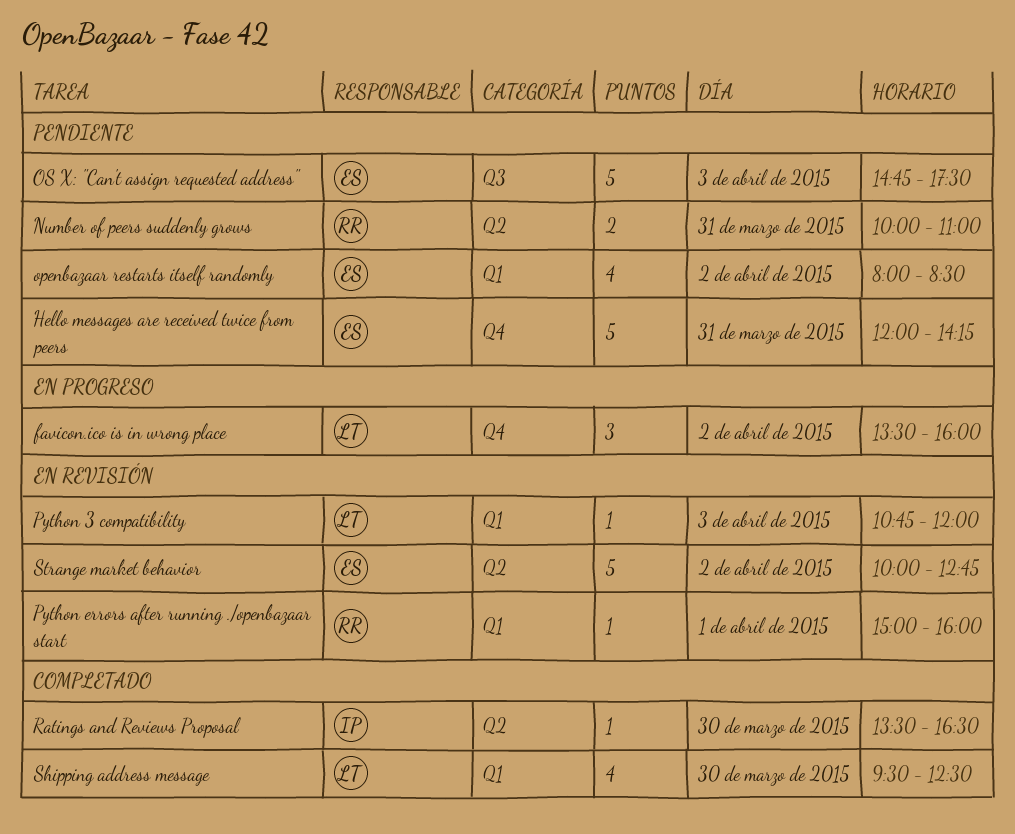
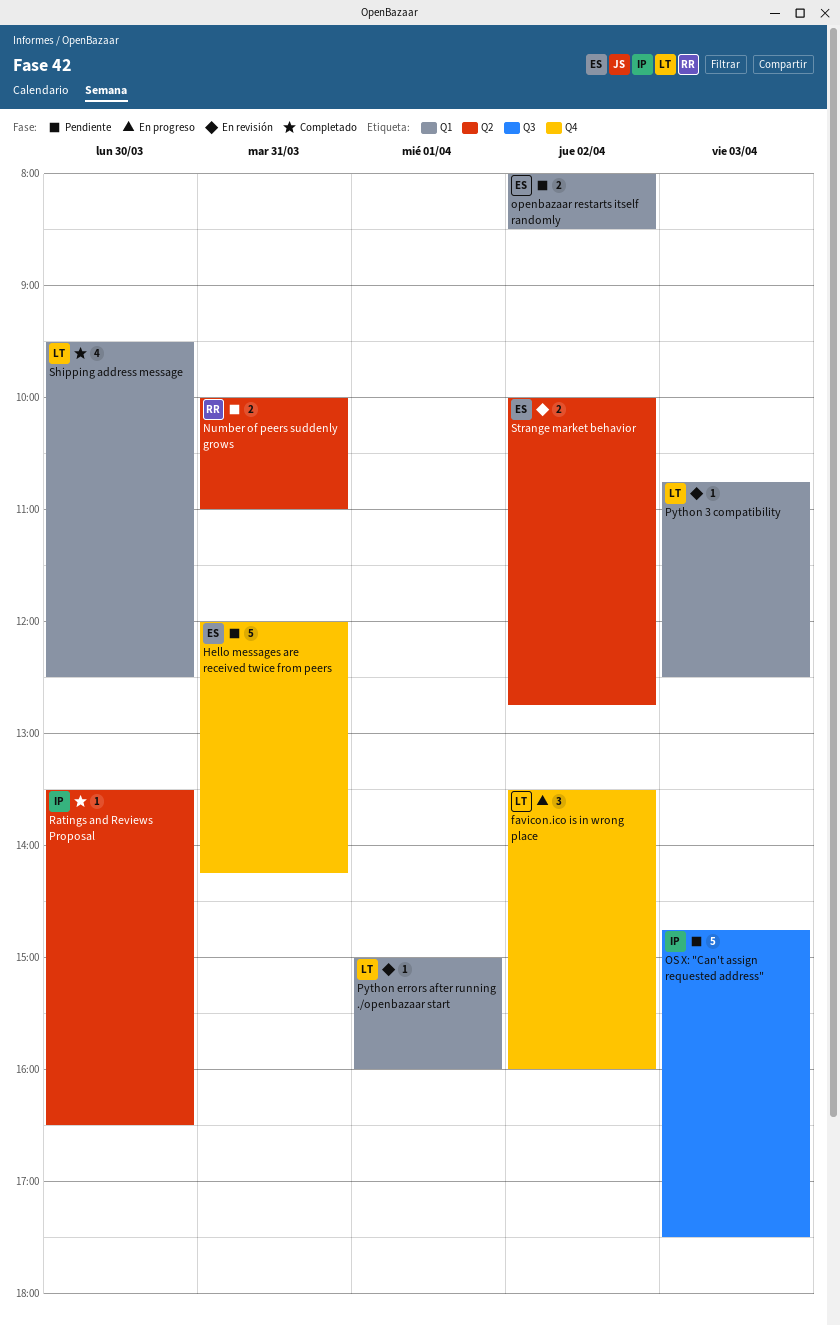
openbazaar restarts itself randomly, estimate: 4 -> 2
OS X: "Can't assign requested address", owner: ES -> IP
Python 3 compatibility, ends: 12:00 -> 12:30
Python errors after running ./openbazaar start, owner: RR -> LT
Strange market behavior, estimate: 5 -> 2

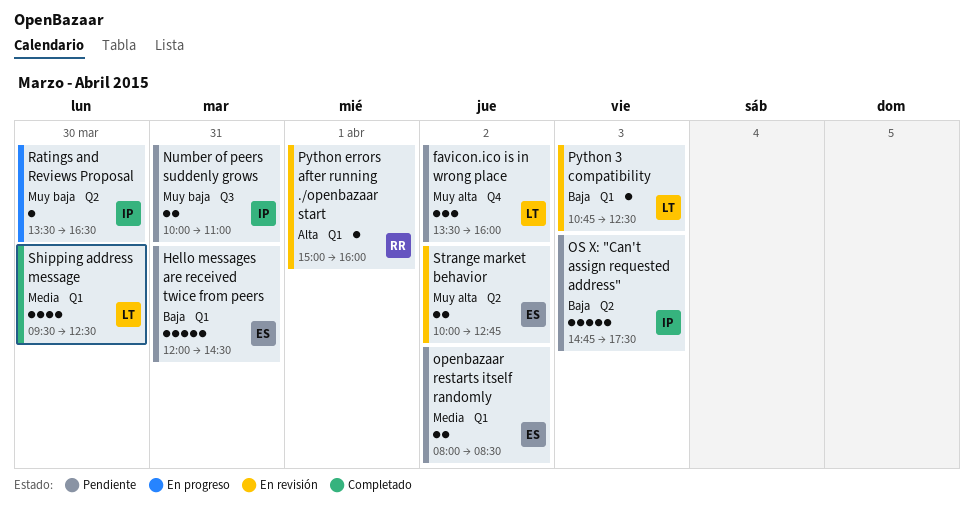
favicon.ico is in wrong place, status: En progreso -> Pendiente
Hello messages are received twice from peers, label: Q4 -> Q1
Hello messages are received twice from peers, ends: 14:15 -> 14:30
Number of peers suddenly grows, owner: RR -> IP
Number of peers suddenly grows, label: Q2 -> Q3
OS X: "Can't assign requested address", label: Q3 -> Q2
Python errors after running ./openbazaar start, owner: LT -> RR
Ratings and Reviews Proposal, status: Completado -> En progreso

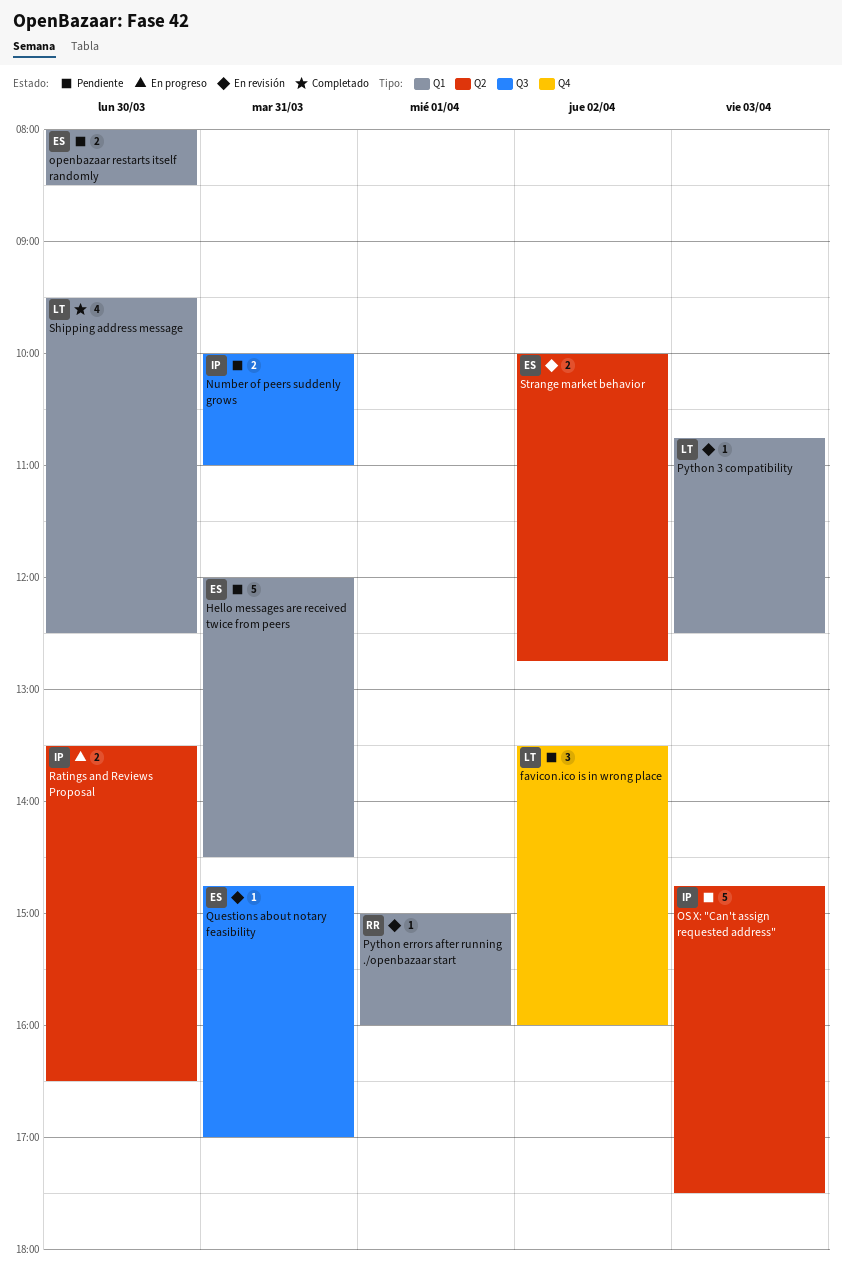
openbazaar restarts itself randomly, day: Apr 2 -> Mar 30
Questions about notary feasibility: none -> present
Ratings and Reviews Proposal, estimate: 1 -> 2

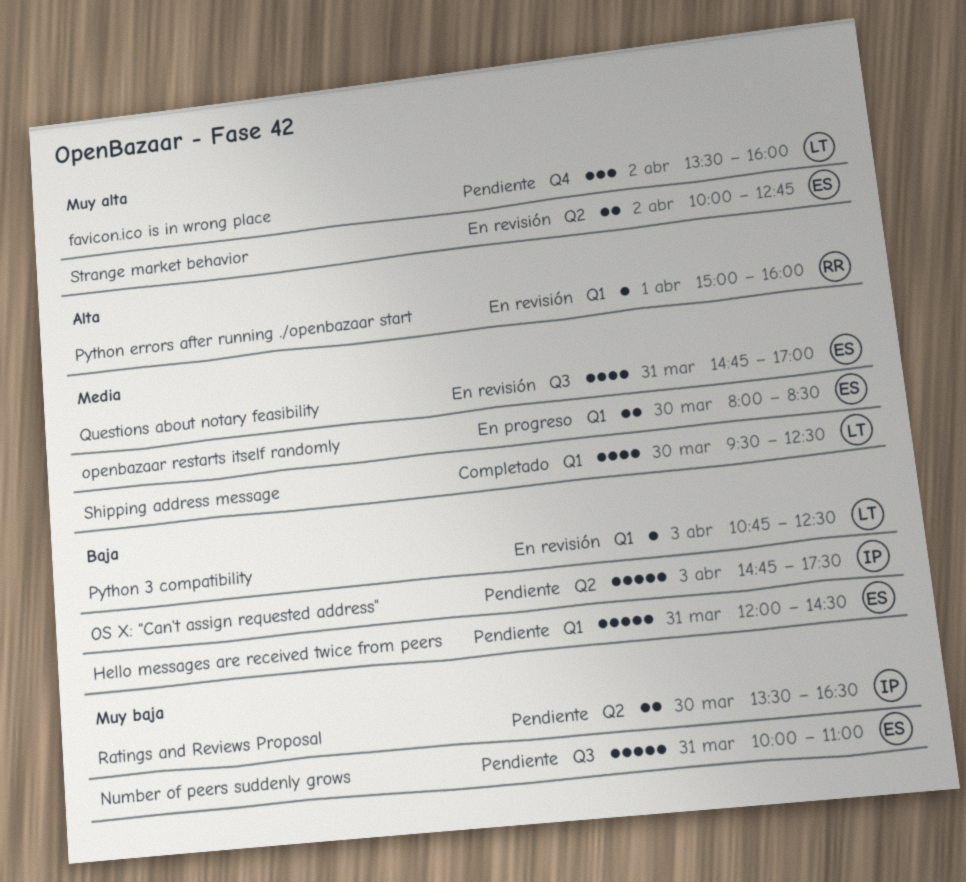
Number of peers suddenly grows, owner: IP -> ES
Number of peers suddenly grows, estimate: 2 -> 5
openbazaar restarts itself randomly, status: Pendiente -> En progreso
Questions about notary feasibility, estimate: 1 -> 4
Ratings and Reviews Proposal, status: En progreso -> Pendiente

